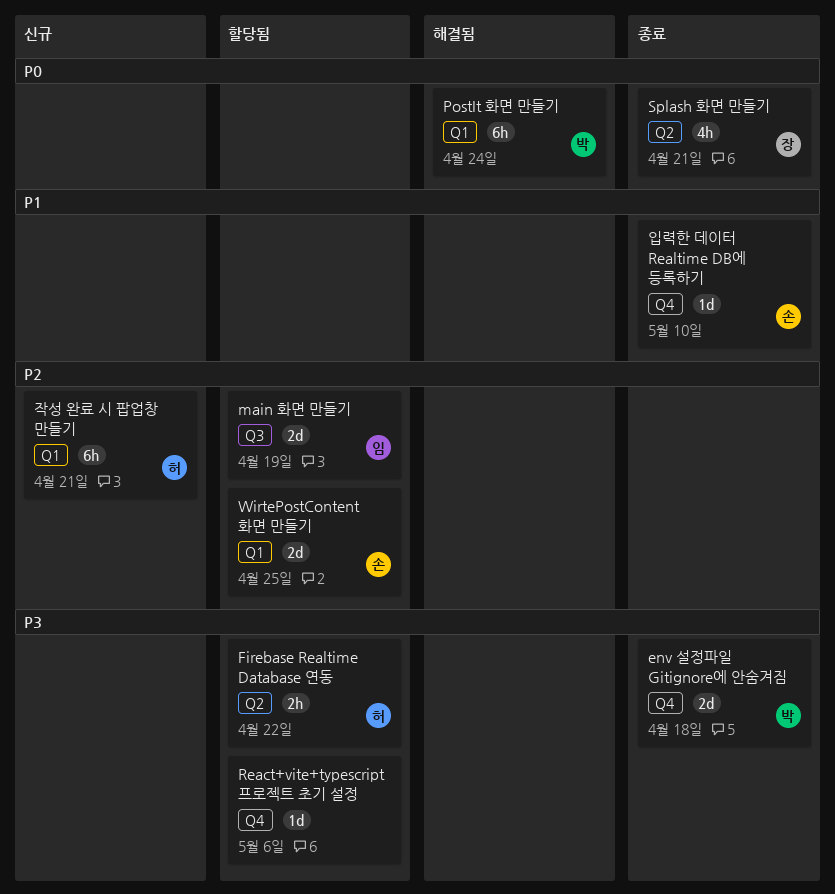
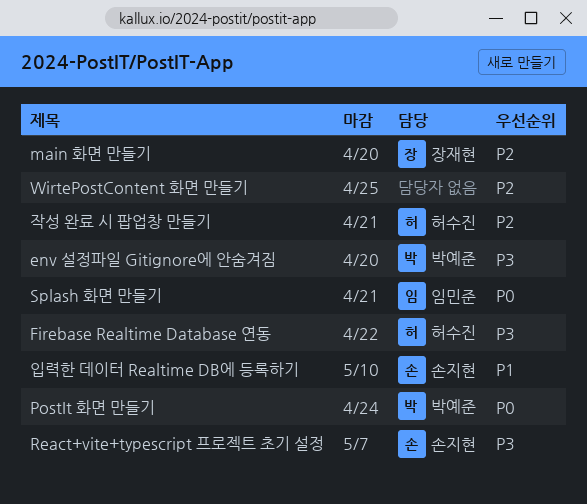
env 설정파일 Gitignore에 안숨겨짐, due: Apr 18 -> Apr 20
main 화면 만들기, owner: 임민준 -> 장재현
main 화면 만들기, due: Apr 19 -> Apr 20
React+vite+typescript 프로젝트 초기 설정, owner: none -> 손지현
React+vite+typescript 프로젝트 초기 설정, due: May 6 -> May 7
Splash 화면 만들기, owner: 장재현 -> 임민준
WirtePostContent 화면 만들기, owner: 손지현 -> none

